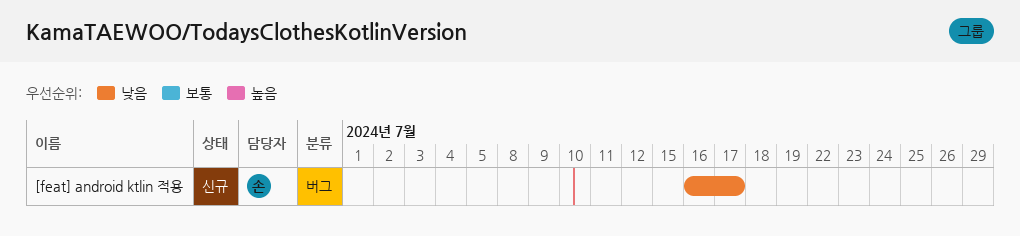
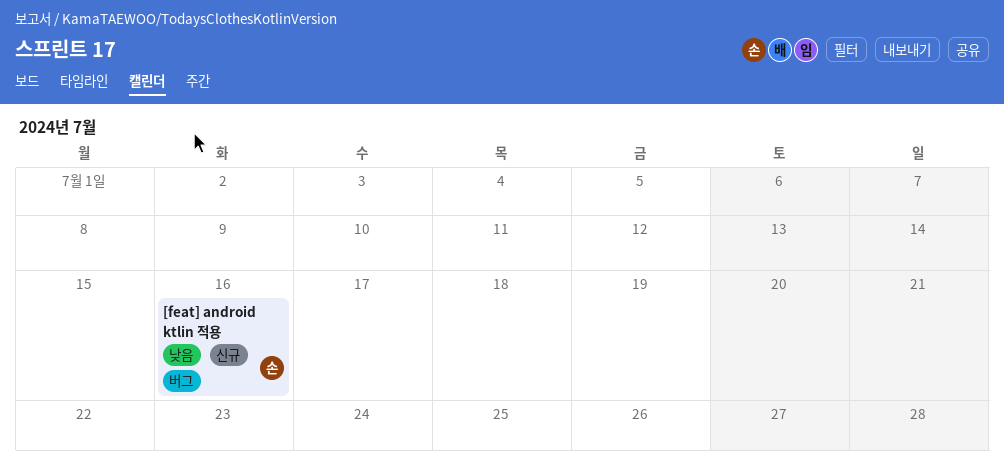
[feat] android ktlin 적용, due: Jul 17 -> Jul 16

